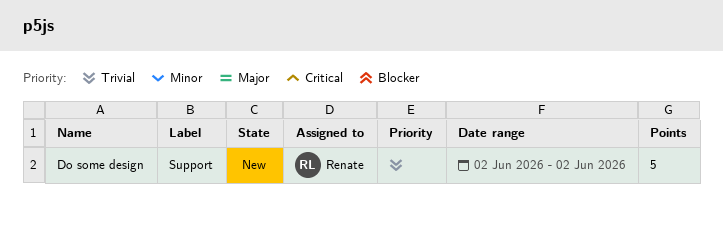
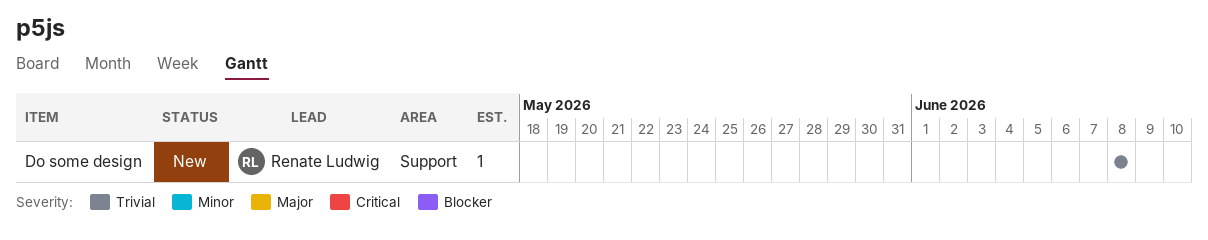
Do some design, estimate: 5 -> 1
Do some design, start: Jun 2 -> Jun 8
Do some design, due: Jun 2 -> Jun 8

